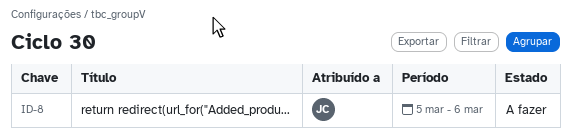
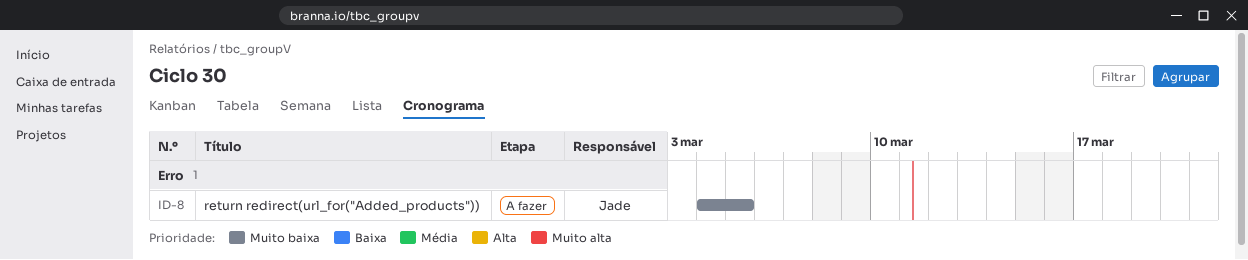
ID-8, start: Mar 5 -> Mar 4
ID-8, due: Mar 6 -> Mar 5

